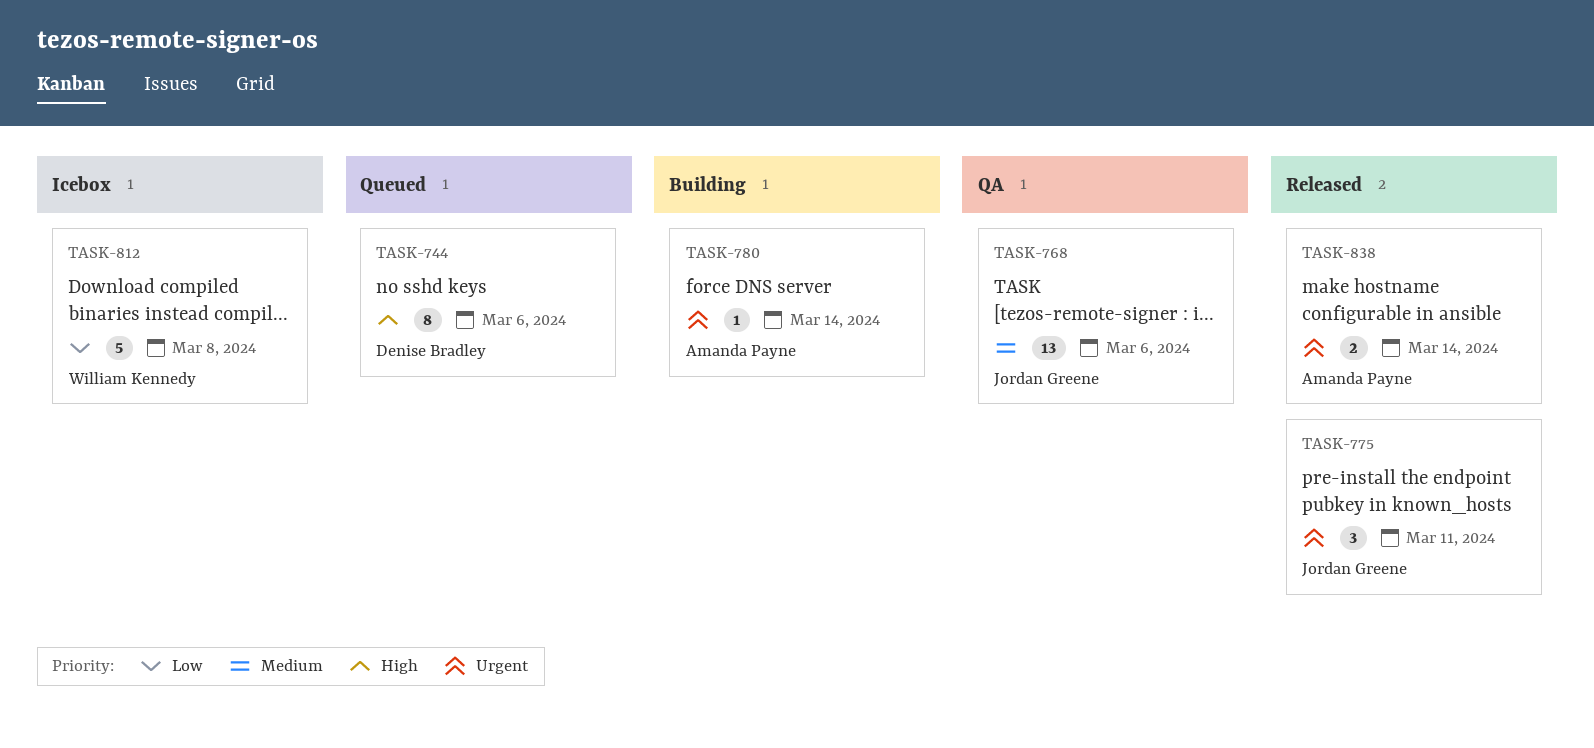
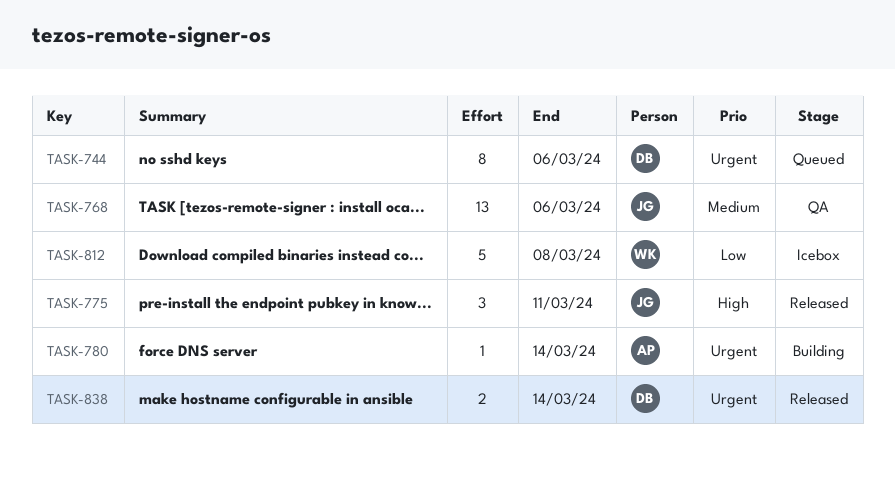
TASK-744, priority: High -> Urgent
TASK-775, priority: Urgent -> High
TASK-838, owner: Amanda Payne -> Denise Bradley

